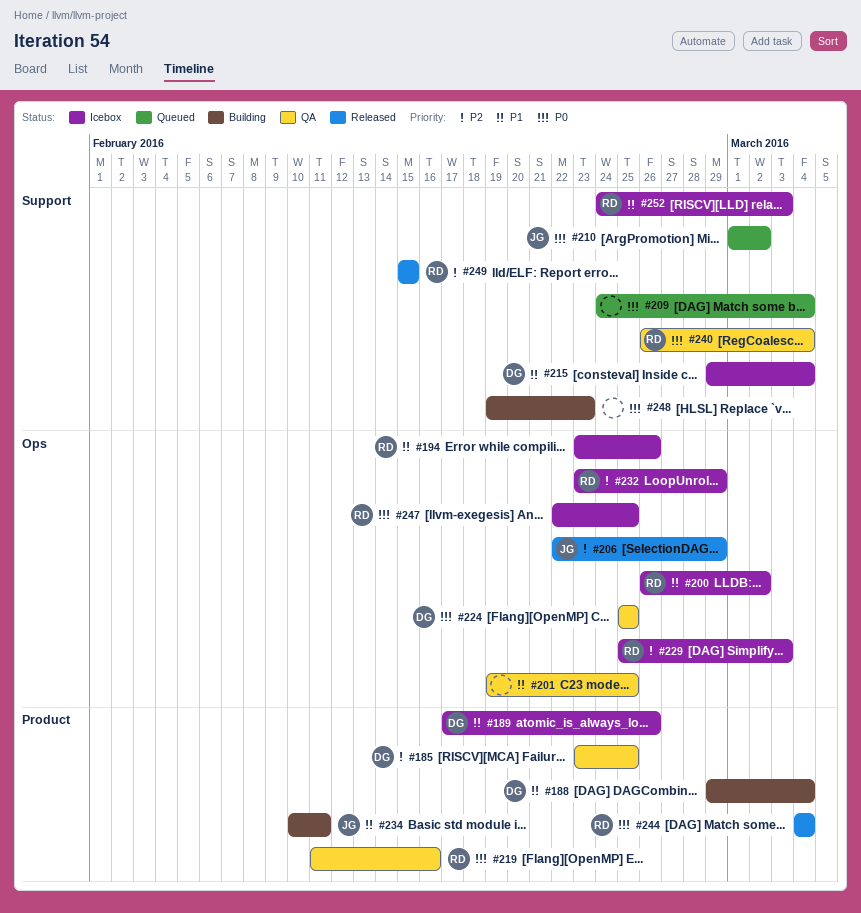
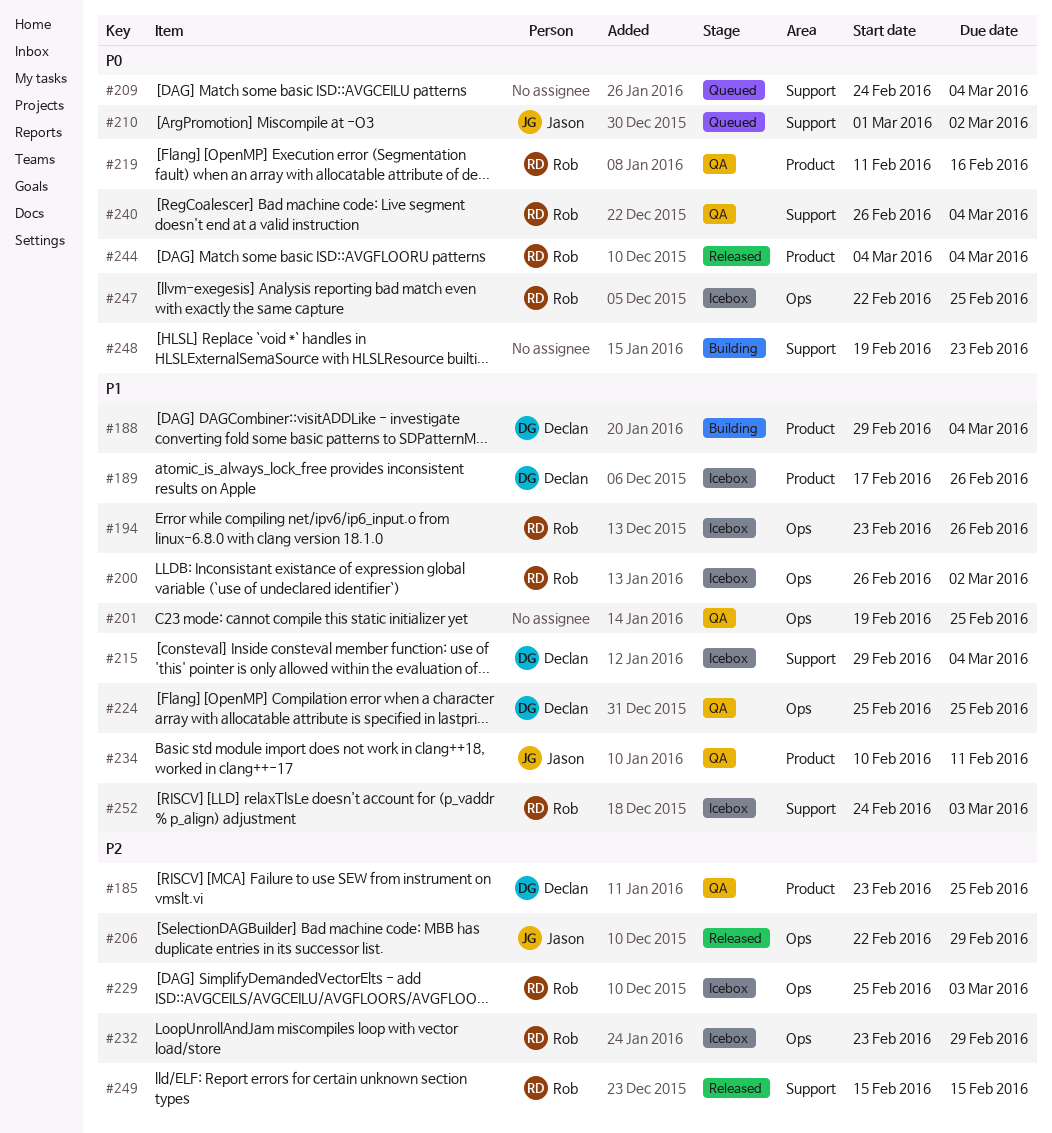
#224, priority: P0 -> P1
#234, status: Building -> QA

